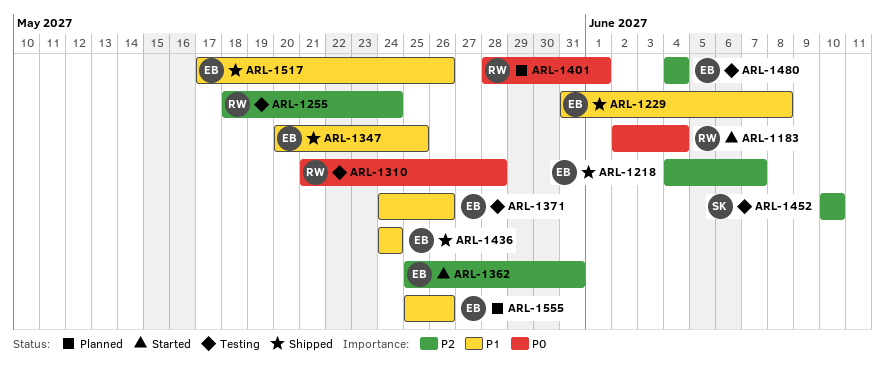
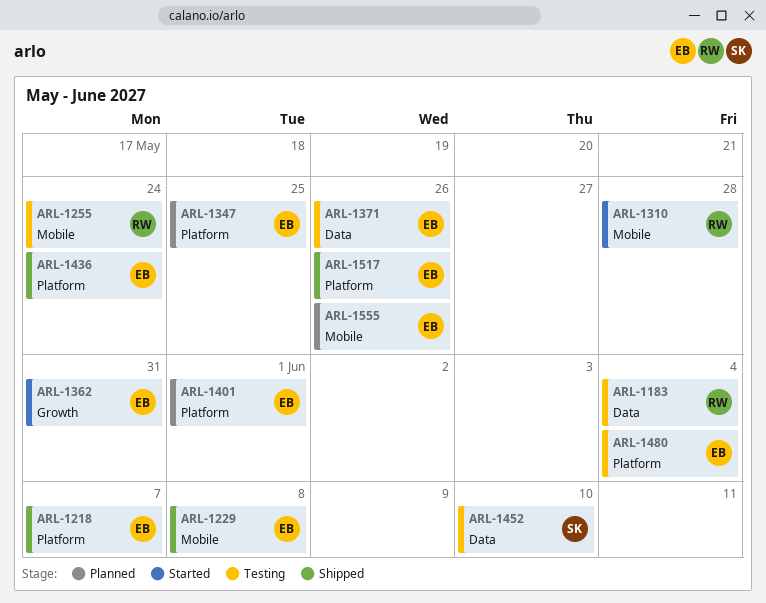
ARL-1183, status: Started -> Testing
ARL-1310, status: Testing -> Started
ARL-1347, status: Shipped -> Planned
ARL-1401, owner: RW -> EB

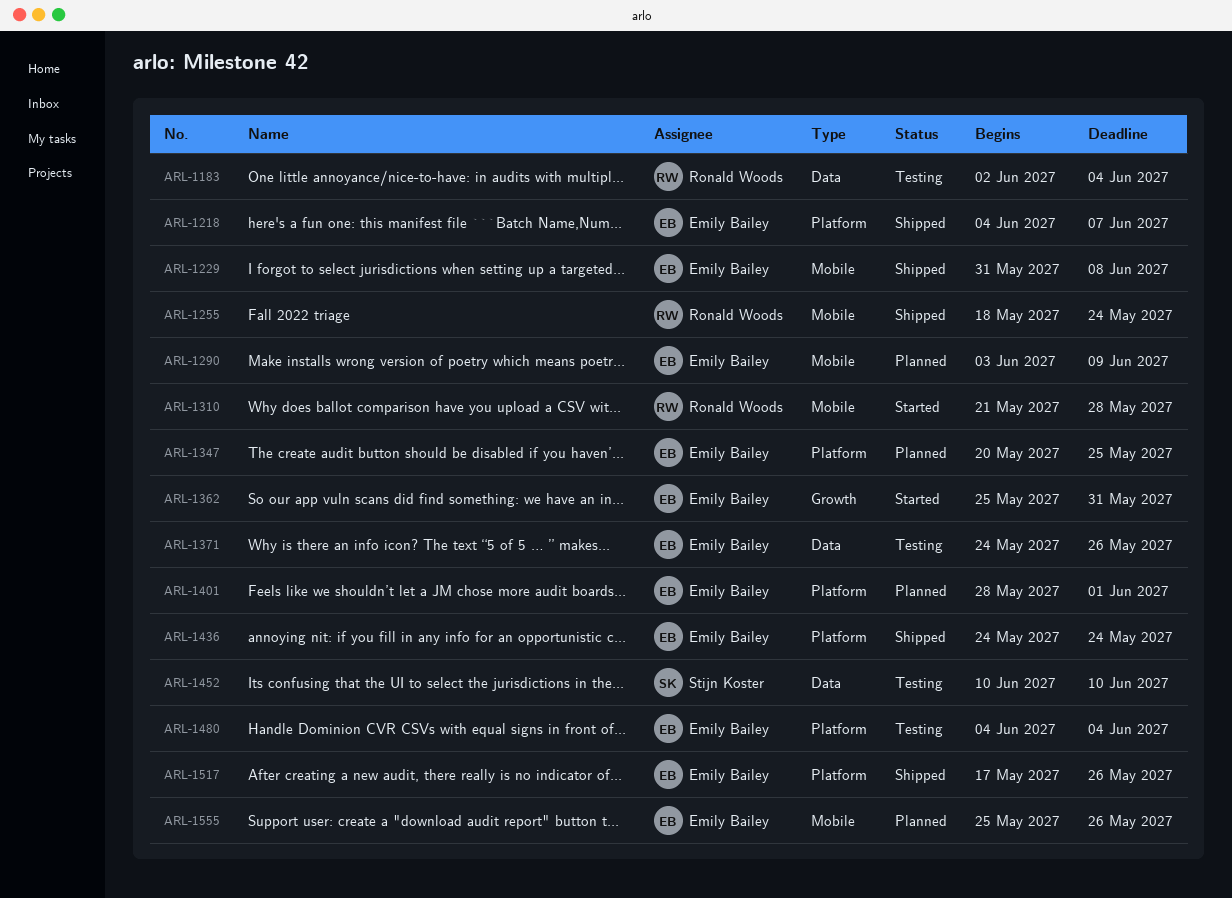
ARL-1255, status: Testing -> Shipped
ARL-1290: none -> present

